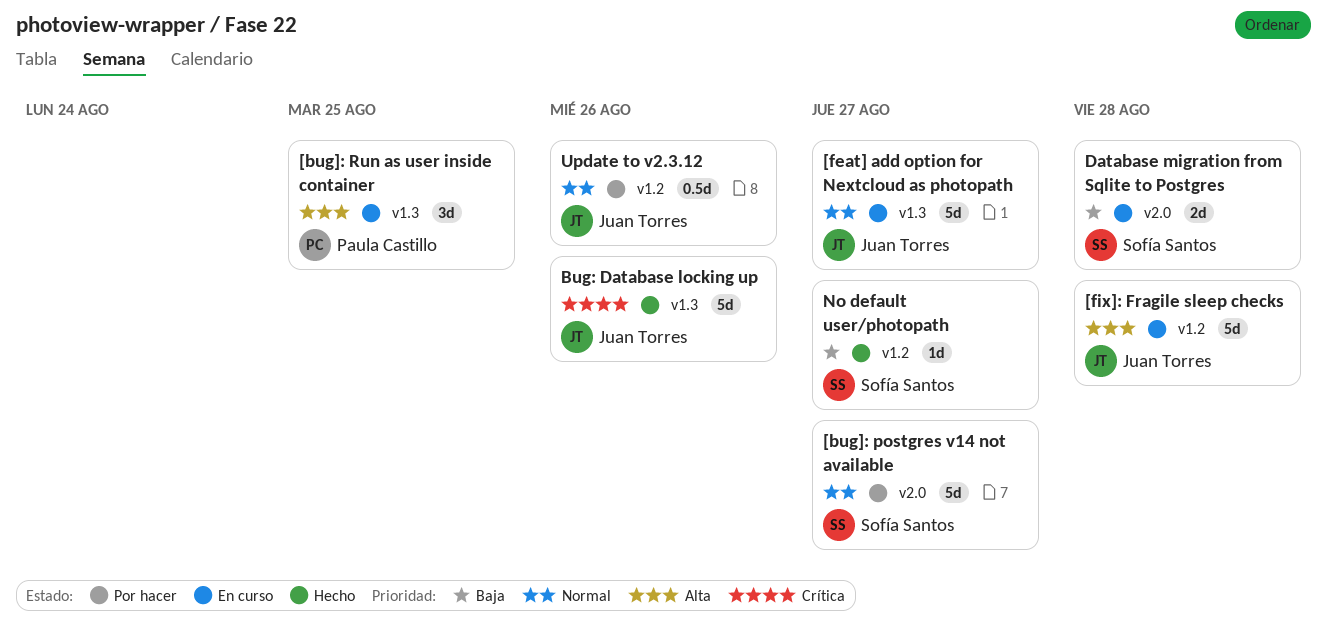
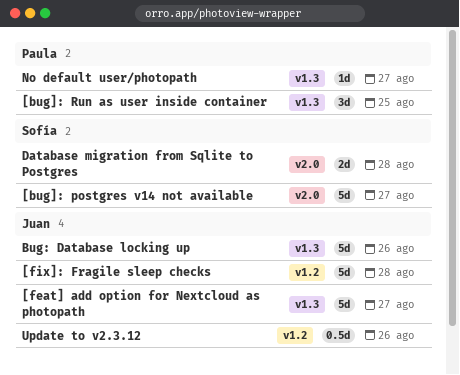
No default user/photopath, owner: Sofía Santos -> Paula Castillo
No default user/photopath, label: v1.2 -> v1.3

